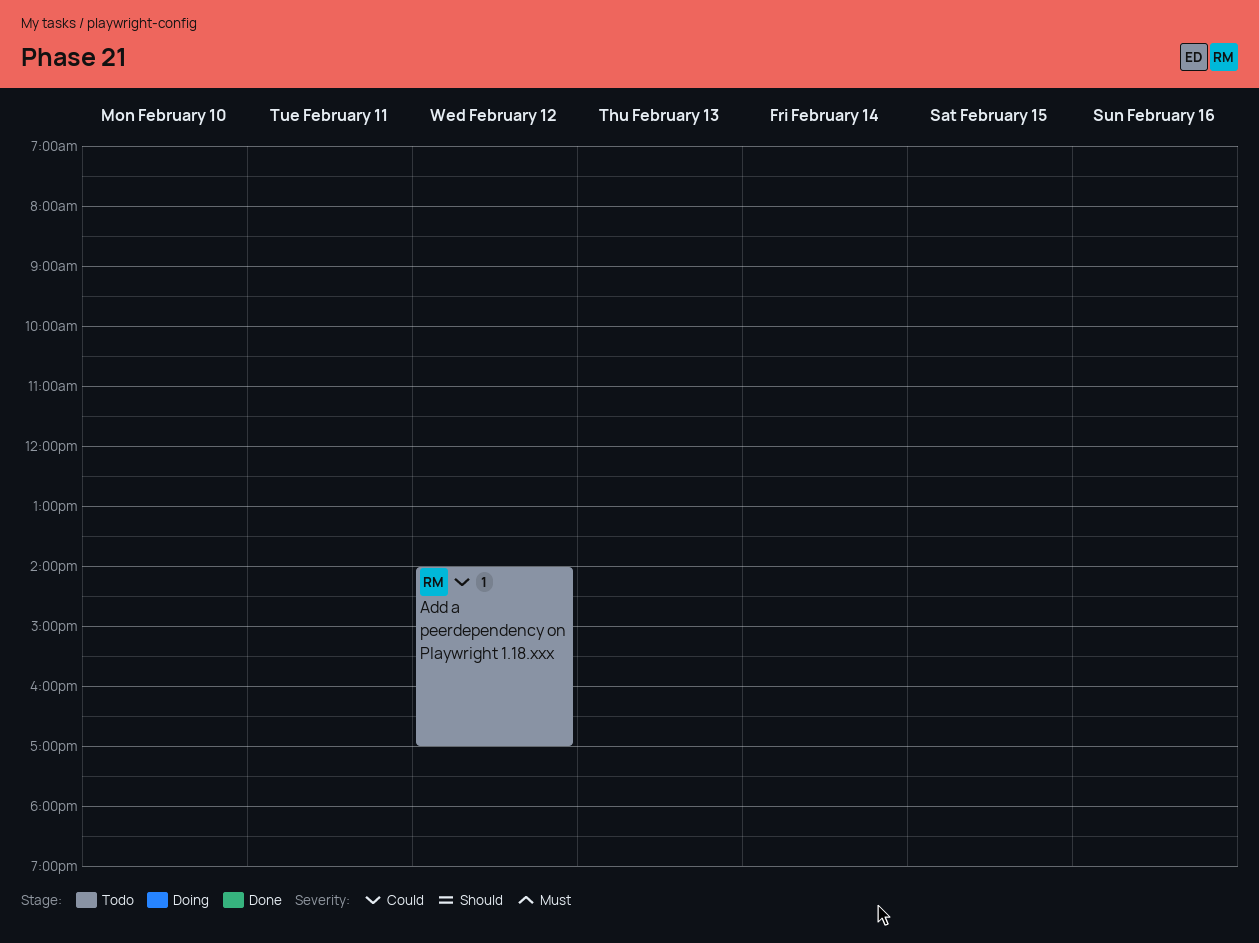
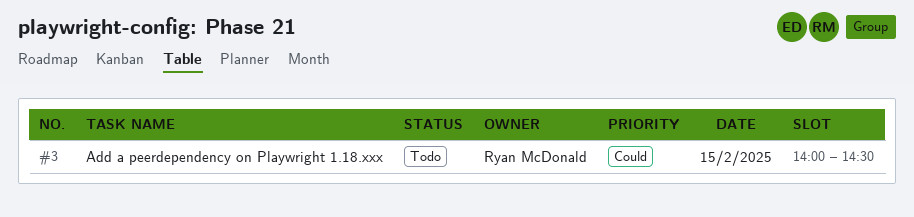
Add a peerdependency on Playwright 1.18.xxx, day: Feb 12 -> Feb 15
Add a peerdependency on Playwright 1.18.xxx, ends: 17:00 -> 14:30

